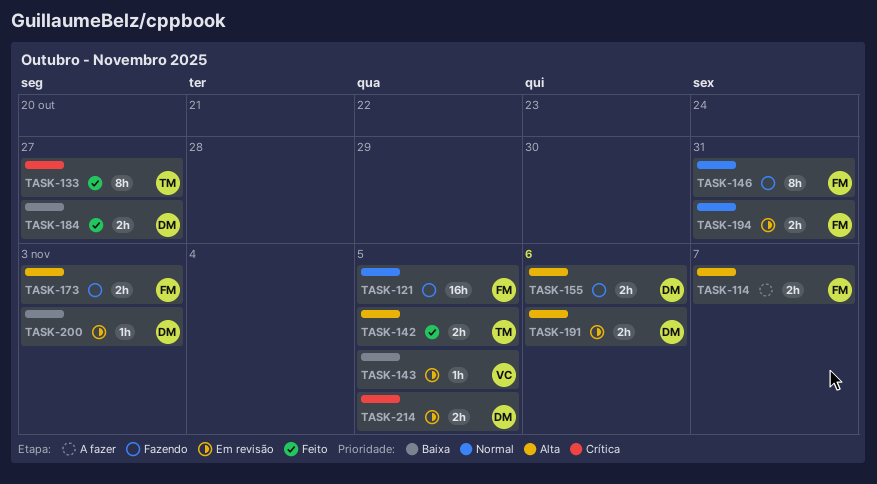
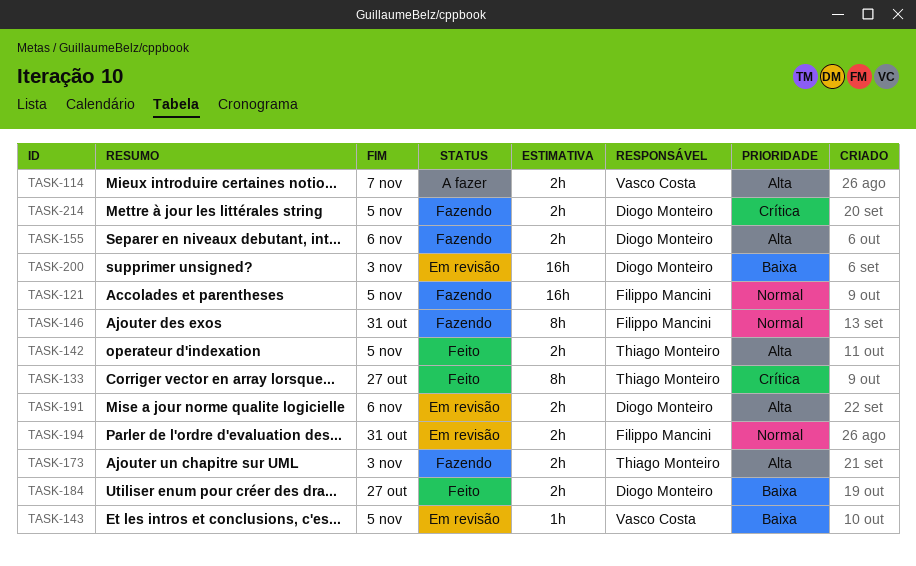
TASK-114, owner: Filippo Mancini -> Vasco Costa
TASK-173, owner: Filippo Mancini -> Thiago Monteiro
TASK-200, estimate: 1h -> 16h
TASK-214, status: Em revisão -> Fazendo

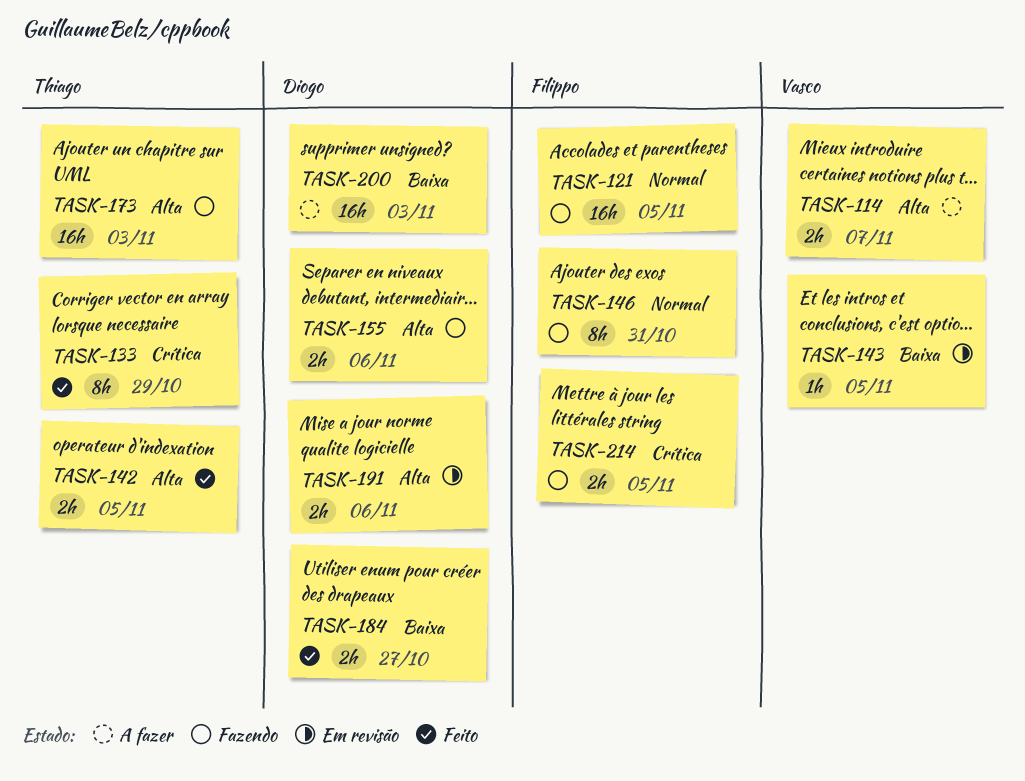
TASK-133, due: Oct 27 -> Oct 29
TASK-173, estimate: 2h -> 16h
TASK-194: present -> none
TASK-200, status: Em revisão -> A fazer
TASK-214, owner: Diogo Monteiro -> Filippo Mancini

